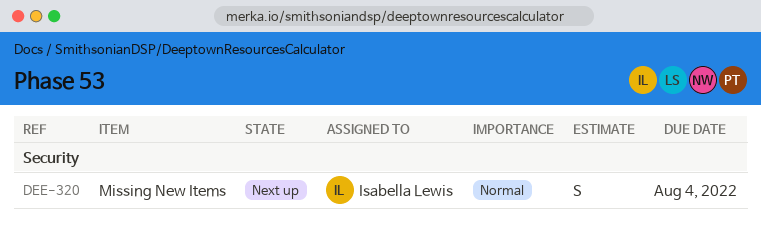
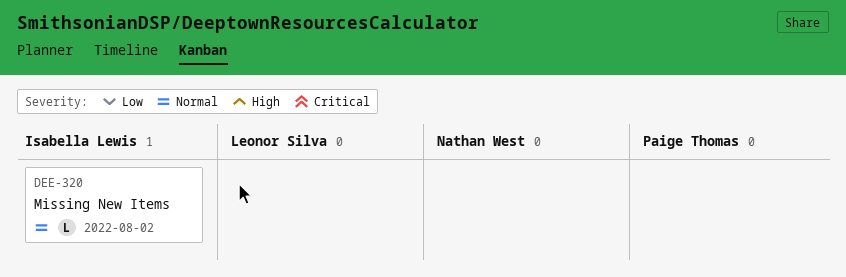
DEE-320, estimate: S -> L
DEE-320, due: Aug 4 -> Aug 2

